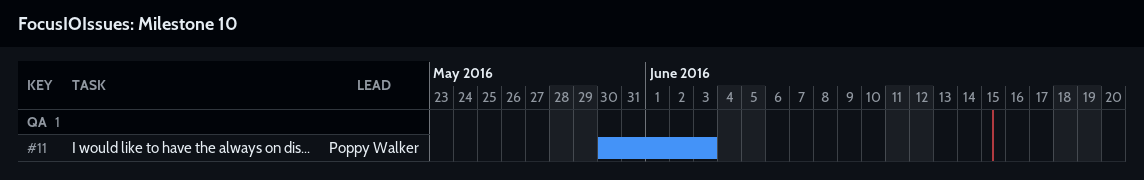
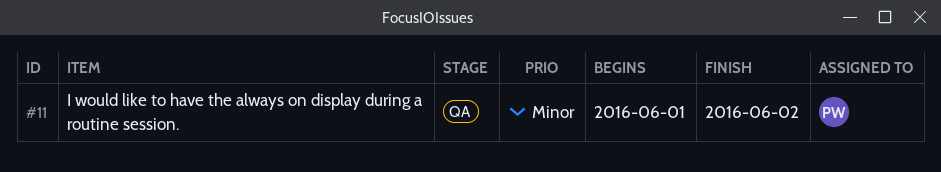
#11, start: May 30 -> Jun 1
#11, due: Jun 3 -> Jun 2

